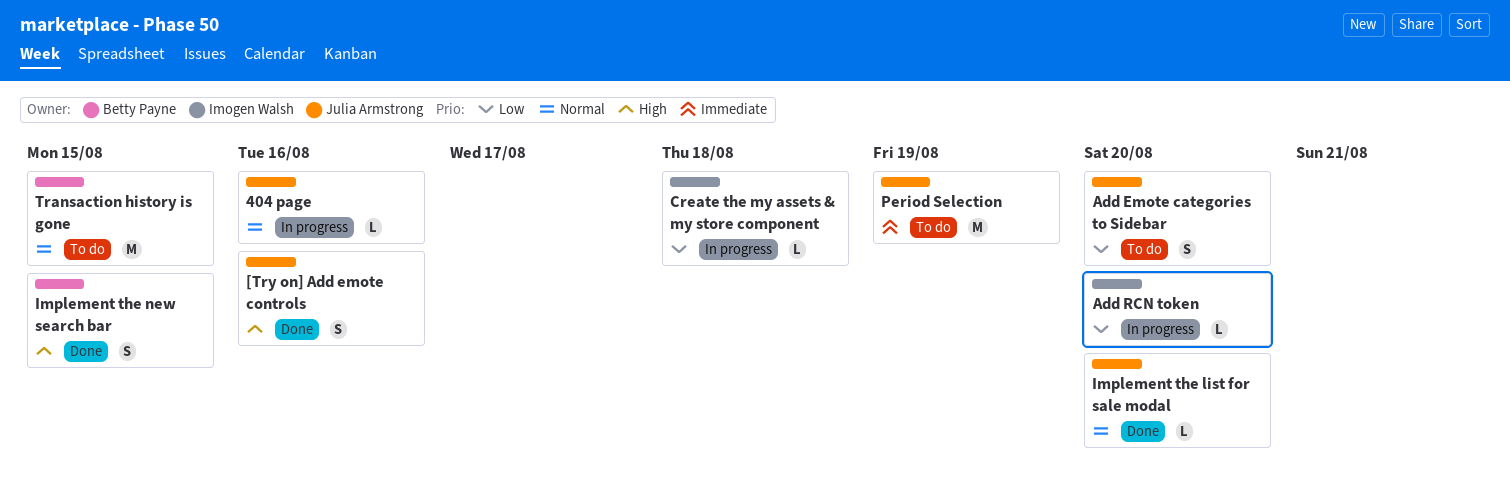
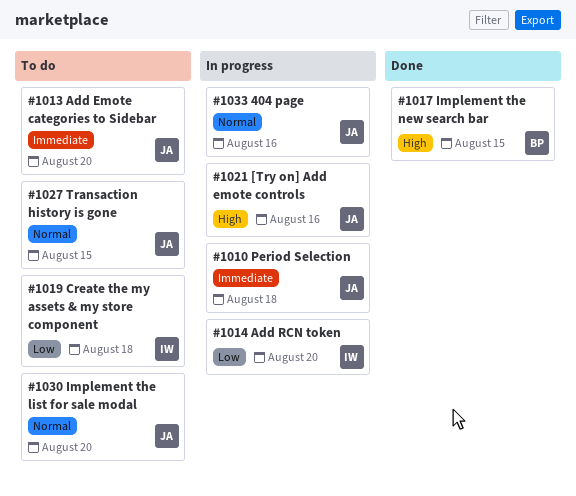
[Try on] Add emote controls, status: Done -> In progress
Add Emote categories to Sidebar, priority: Low -> Immediate
Create the my assets & my store component, status: In progress -> To do
Implement the list for sale modal, status: Done -> To do
Period Selection, status: To do -> In progress
Period Selection, due: Aug 19 -> Aug 18
Transaction history is gone, owner: Betty Payne -> Julia Armstrong

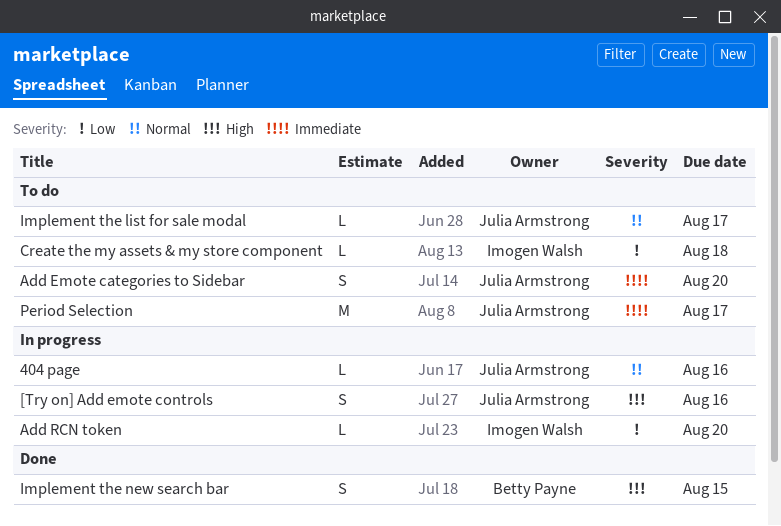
Implement the list for sale modal, due: Aug 20 -> Aug 17
Period Selection, status: In progress -> To do
Period Selection, due: Aug 18 -> Aug 17
Transaction history is gone: present -> none

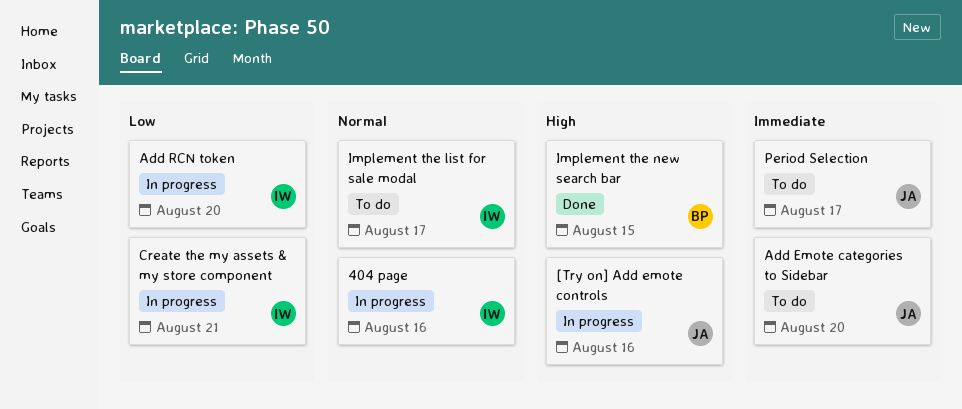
404 page, owner: Julia Armstrong -> Imogen Walsh
Create the my assets & my store component, status: To do -> In progress
Create the my assets & my store component, due: Aug 18 -> Aug 21
Implement the list for sale modal, owner: Julia Armstrong -> Imogen Walsh

